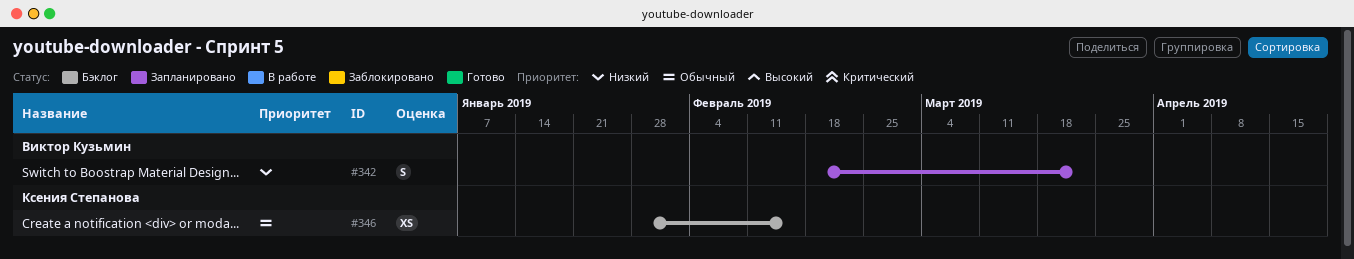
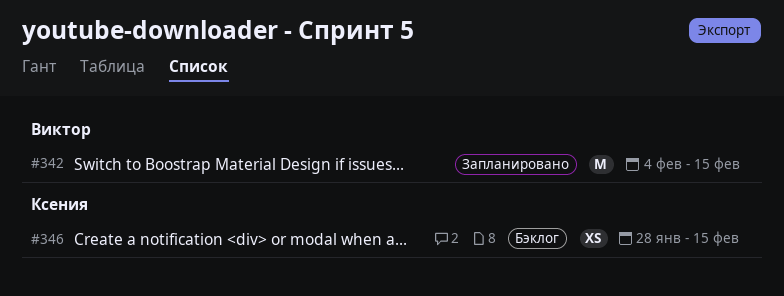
#342, estimate: S -> M
#342, start: Feb 18 -> Feb 4
#342, due: Mar 22 -> Feb 15

